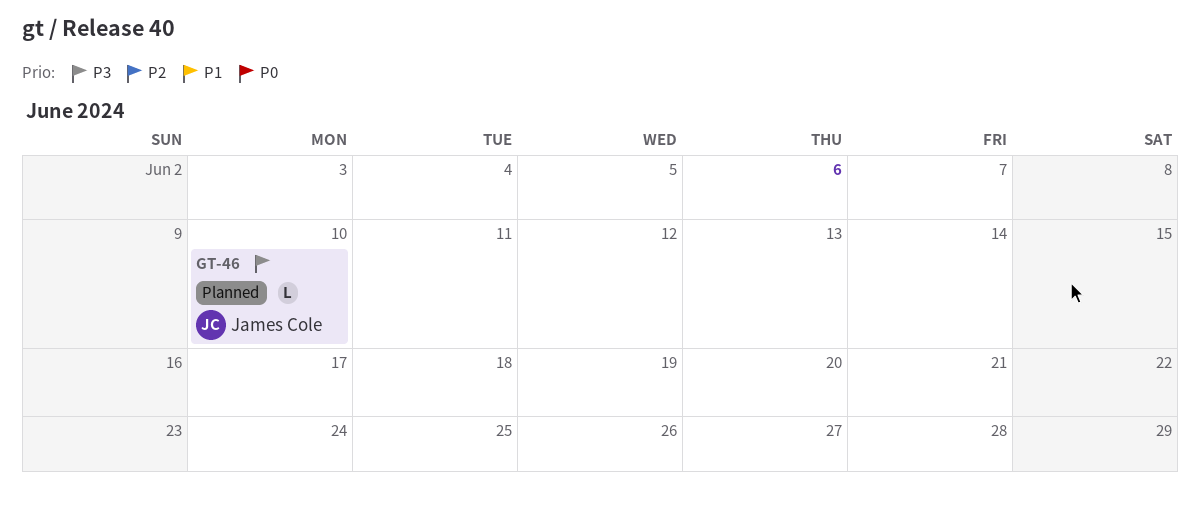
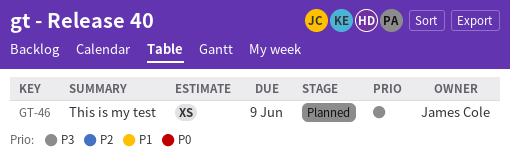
GT-46, estimate: L -> XS
GT-46, due: Jun 10 -> Jun 9

